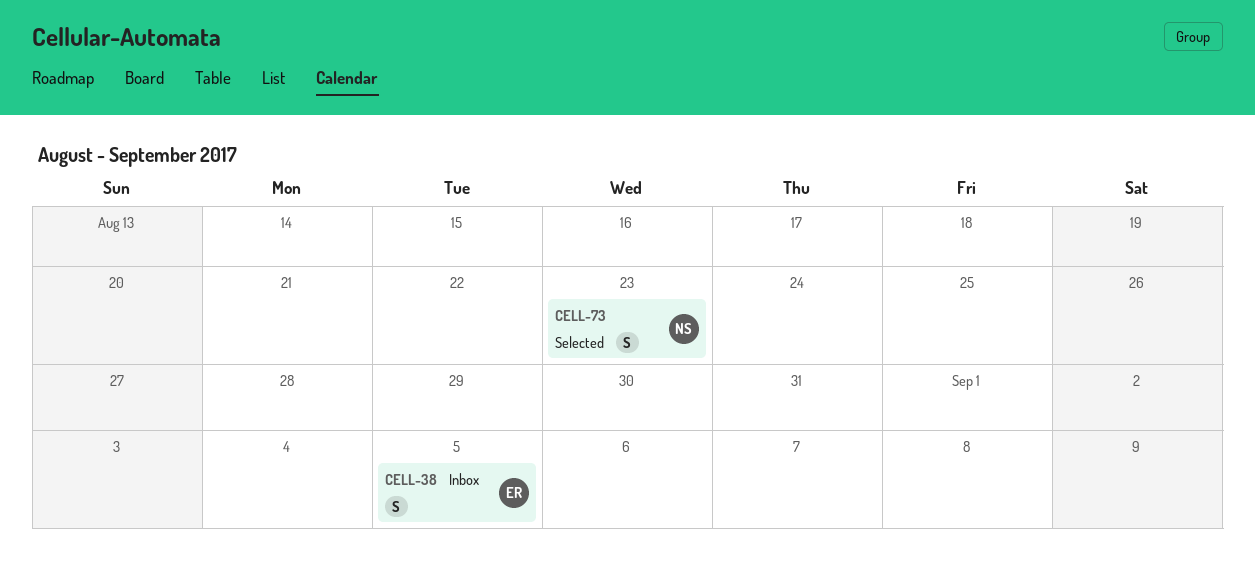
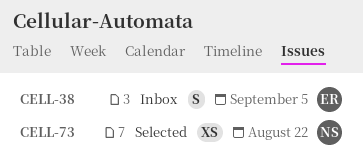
CELL-73, estimate: S -> XS
CELL-73, due: Aug 23 -> Aug 22

